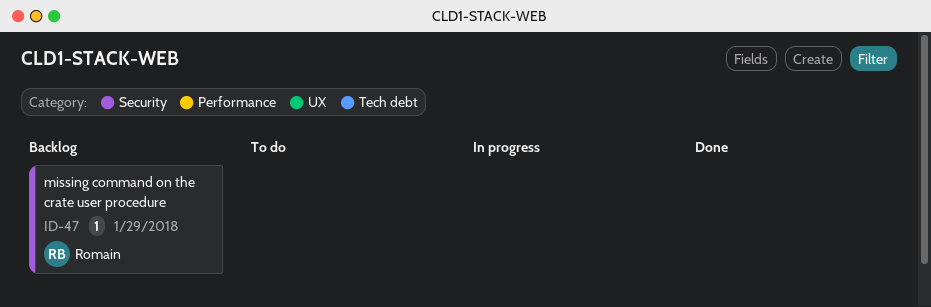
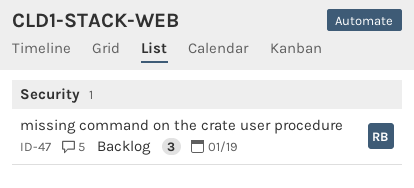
ID-47, estimate: 1 -> 3
ID-47, due: Jan 29 -> Jan 19

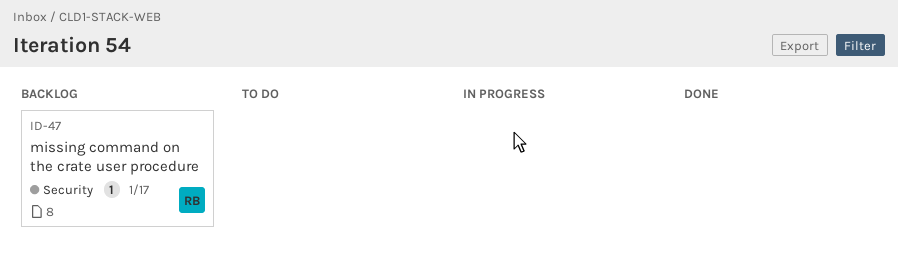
ID-47, estimate: 3 -> 1
ID-47, due: Jan 19 -> Jan 17

